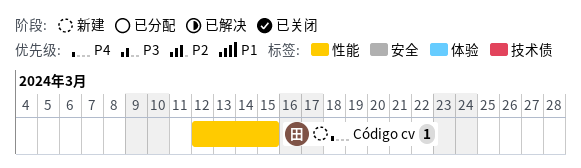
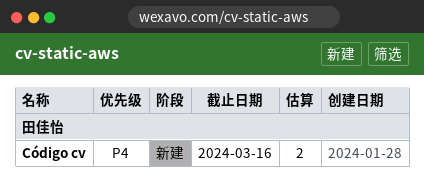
Código cv, estimate: 1 -> 2
Código cv, due: Mar 15 -> Mar 16

